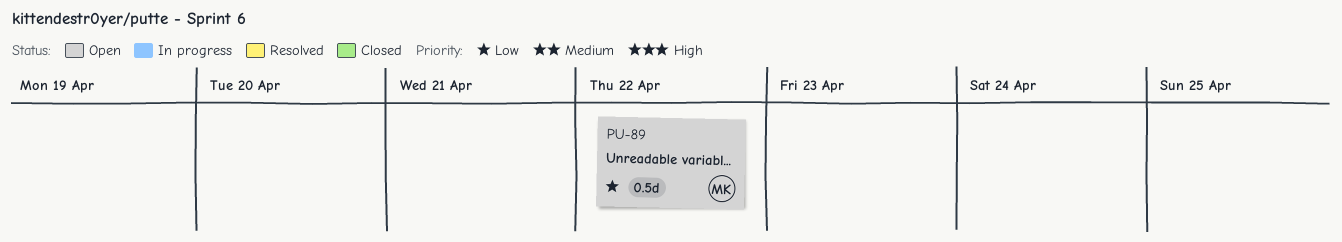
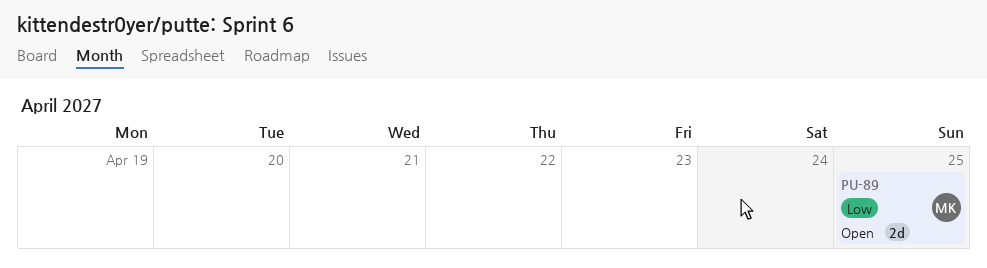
PU-89, estimate: 0.5d -> 2d
PU-89, due: Apr 22 -> Apr 25

